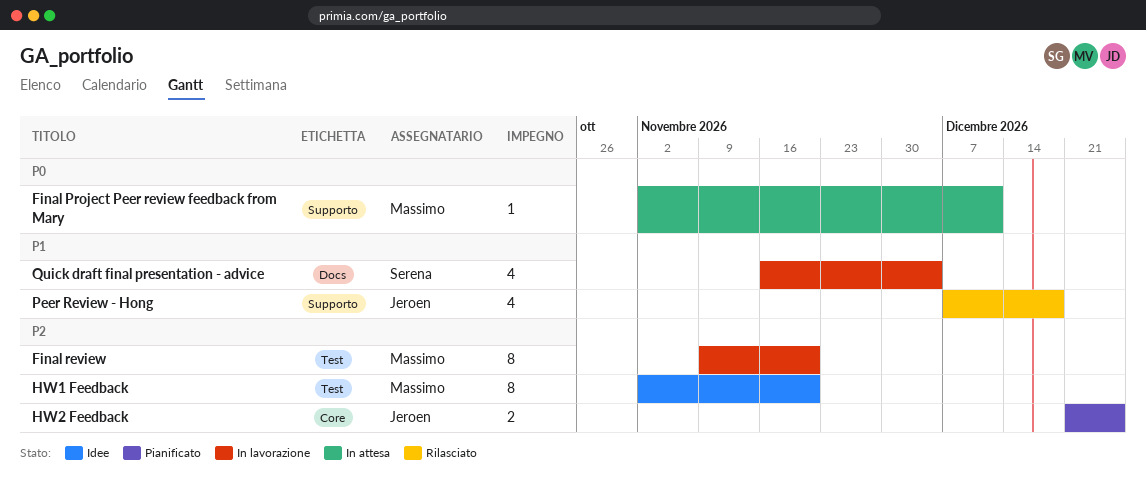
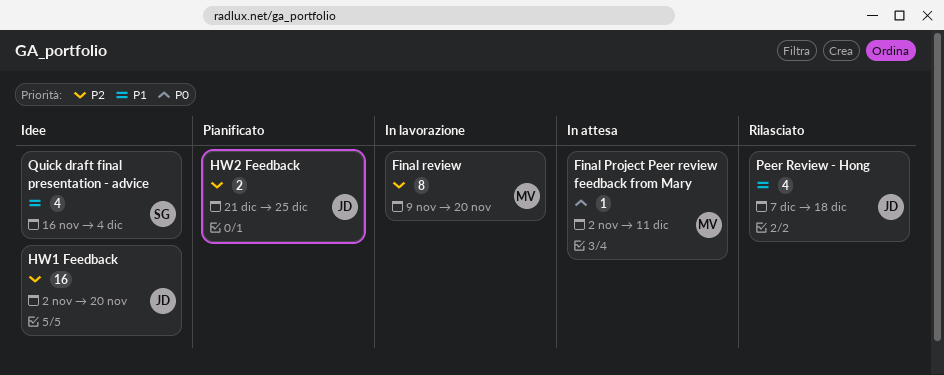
HW1 Feedback, owner: Massimo -> Jeroen
HW1 Feedback, estimate: 8 -> 16
Quick draft final presentation - advice, status: In lavorazione -> Idee

